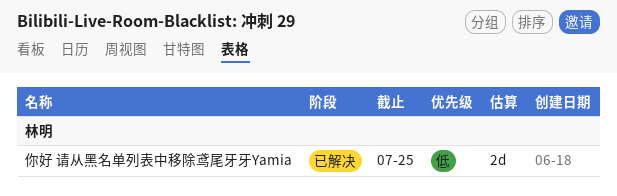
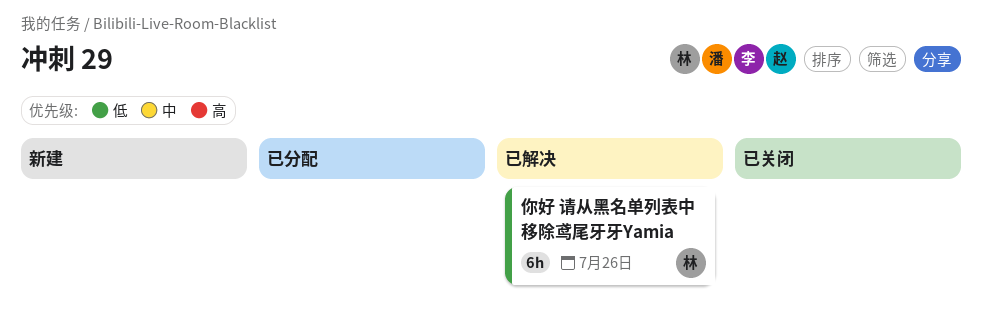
你好 请从黑名单列表中移除鸢尾牙牙Yamia, estimate: 2d -> 6h
你好 请从黑名单列表中移除鸢尾牙牙Yamia, due: Jul 25 -> Jul 26

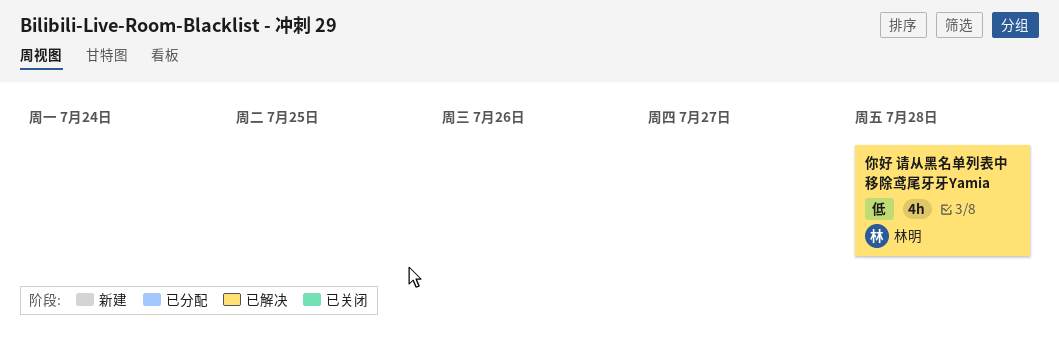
你好 请从黑名单列表中移除鸢尾牙牙Yamia, estimate: 6h -> 4h
你好 请从黑名单列表中移除鸢尾牙牙Yamia, due: Jul 26 -> Jul 28

